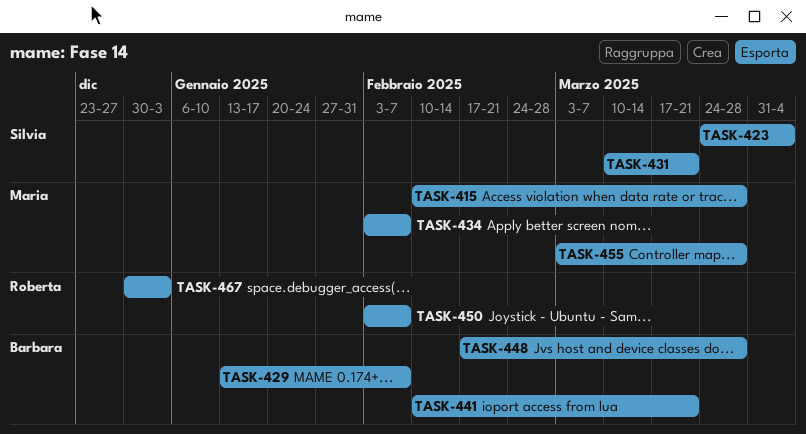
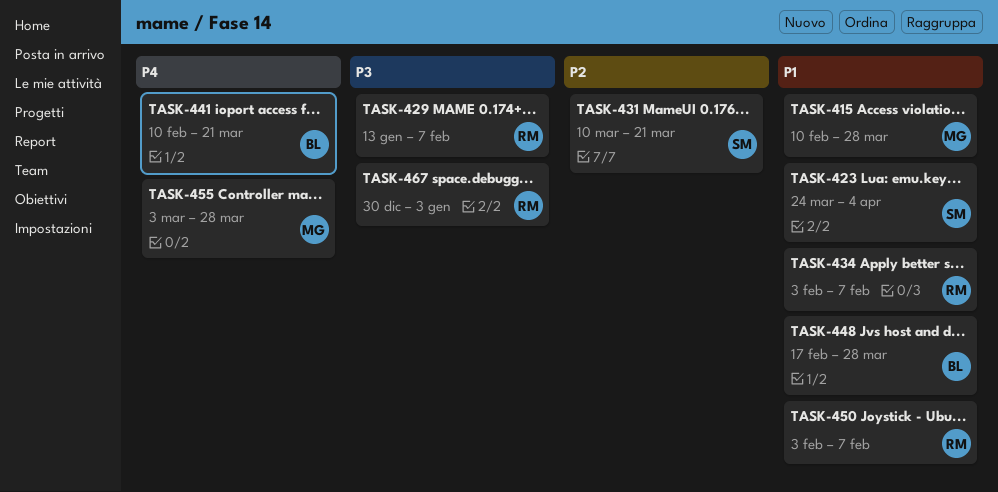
TASK-429, owner: Barbara -> Roberta
TASK-434, owner: Maria -> Roberta

